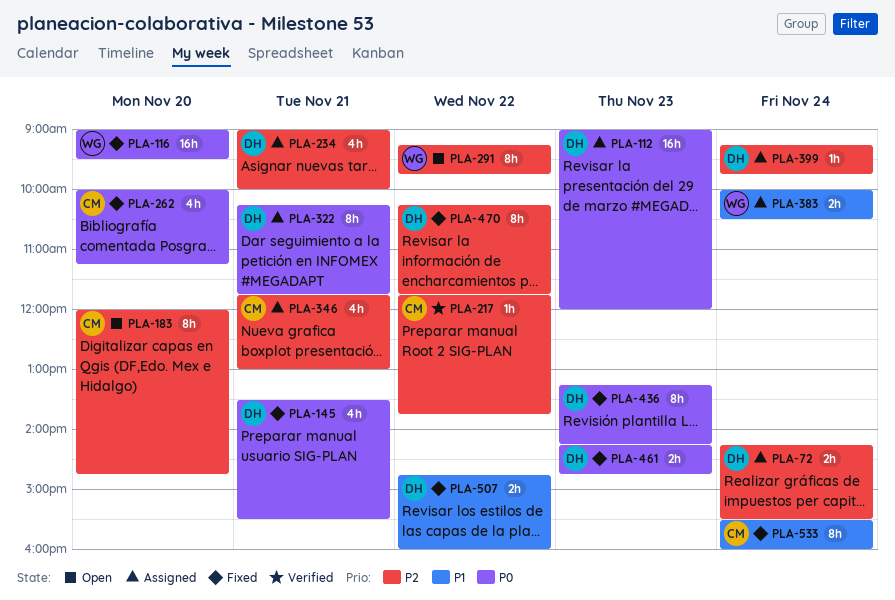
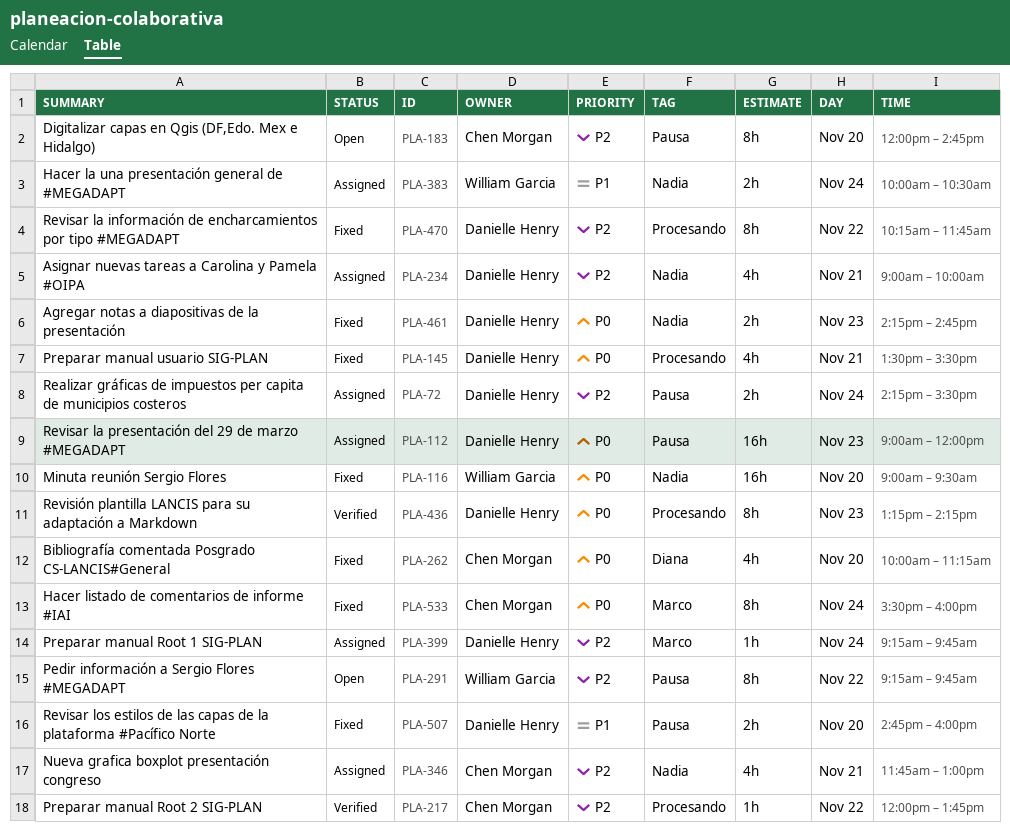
PLA-217, begins: 11:45 -> 12:00
PLA-322: present -> none
PLA-436, status: Fixed -> Verified
PLA-507, day: Nov 22 -> Nov 20
PLA-533, priority: P1 -> P0

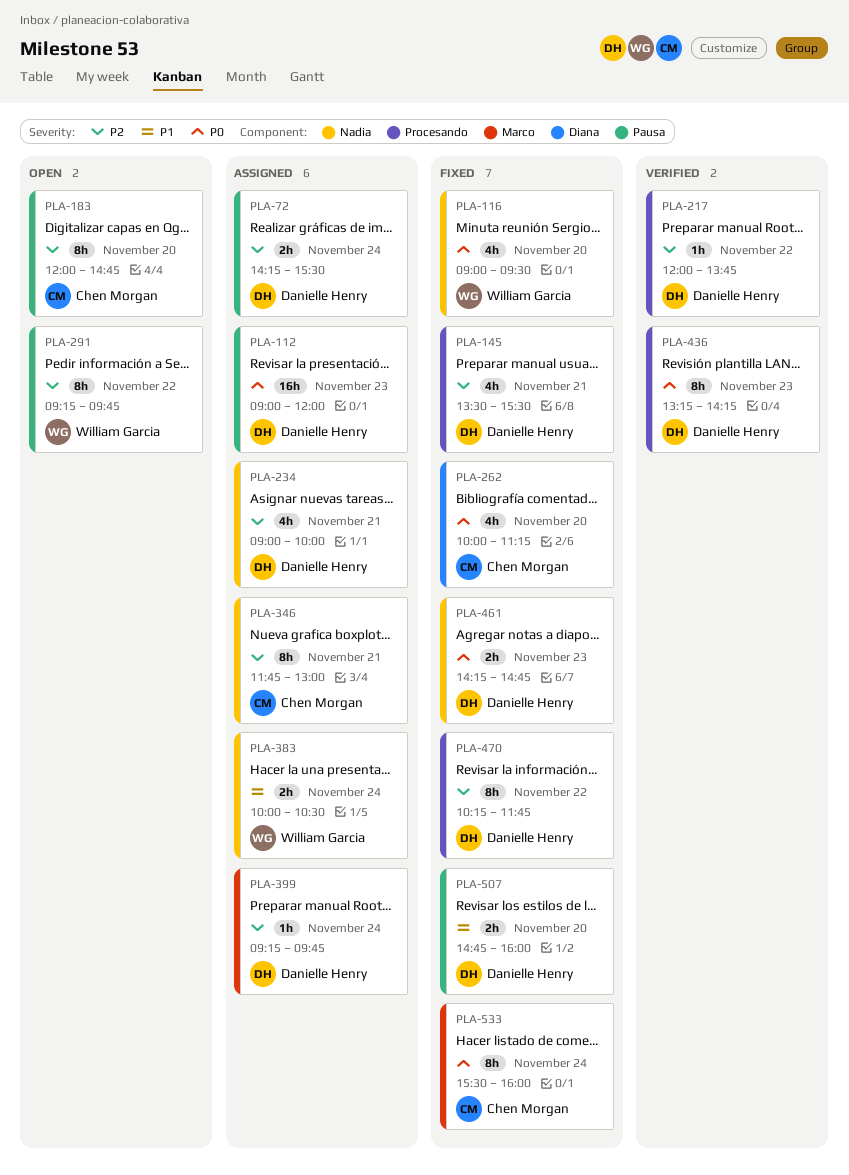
PLA-116, estimate: 16h -> 4h
PLA-145, priority: P0 -> P2
PLA-217, owner: Chen Morgan -> Danielle Henry
PLA-346, estimate: 4h -> 8h

